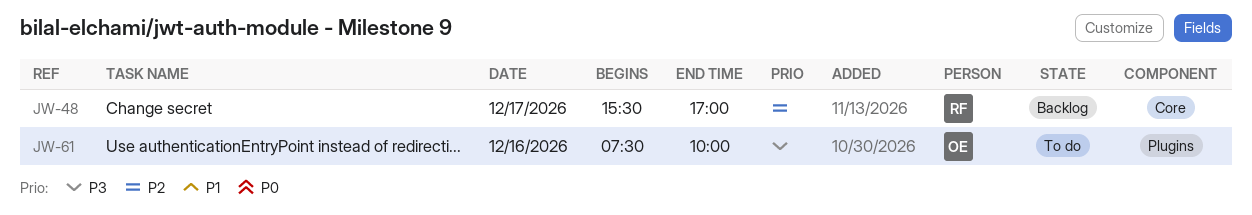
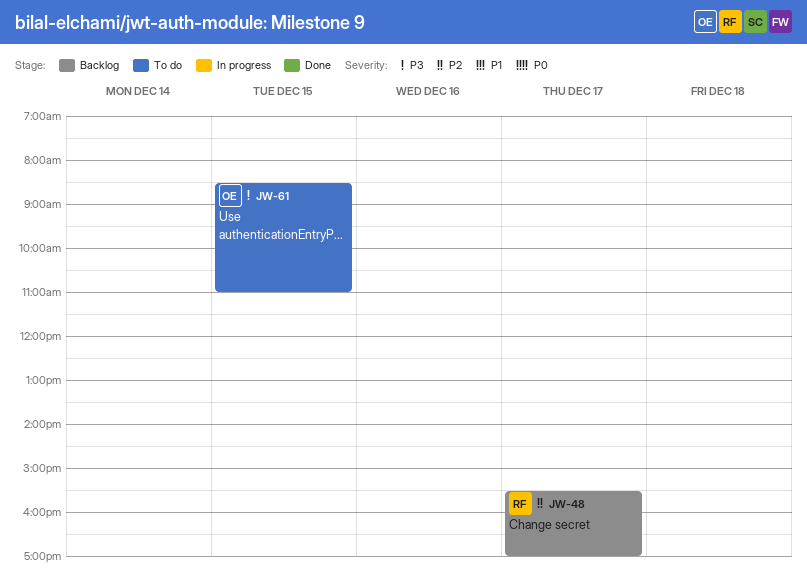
JW-61, day: Dec 16 -> Dec 15
JW-61, begins: 07:30 -> 08:30
JW-61, ends: 10:00 -> 11:00

